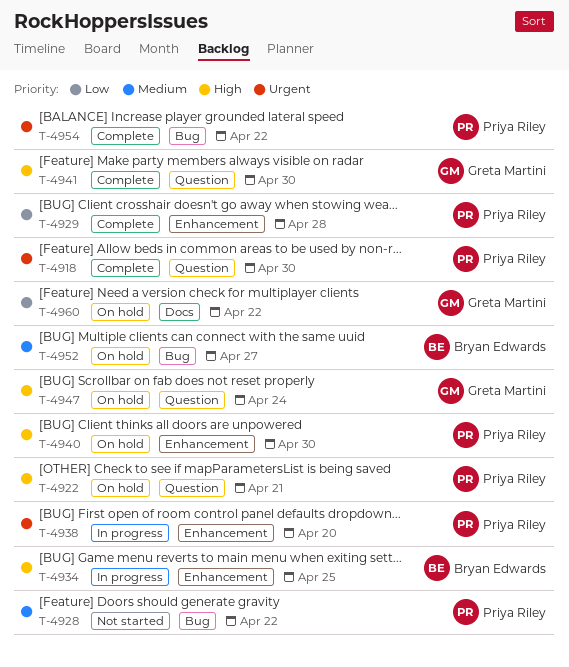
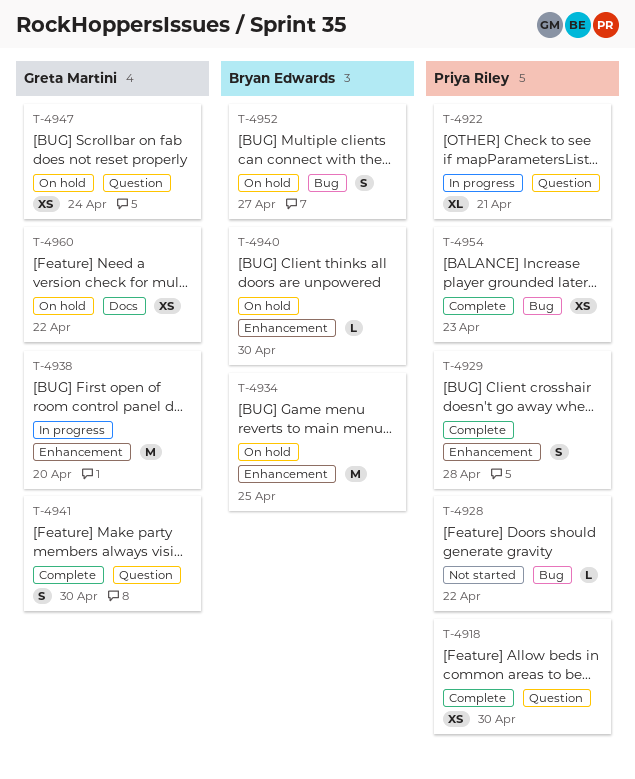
T-4922, status: On hold -> In progress
T-4934, status: In progress -> On hold
T-4938, owner: Priya Riley -> Greta Martini
T-4940, owner: Priya Riley -> Bryan Edwards
T-4954, due: Apr 22 -> Apr 23

